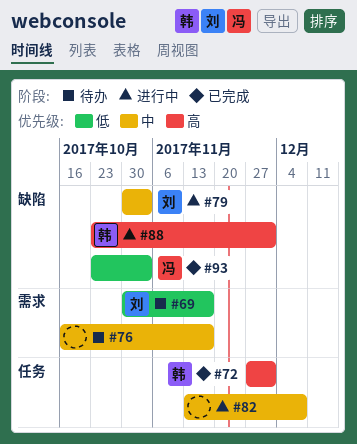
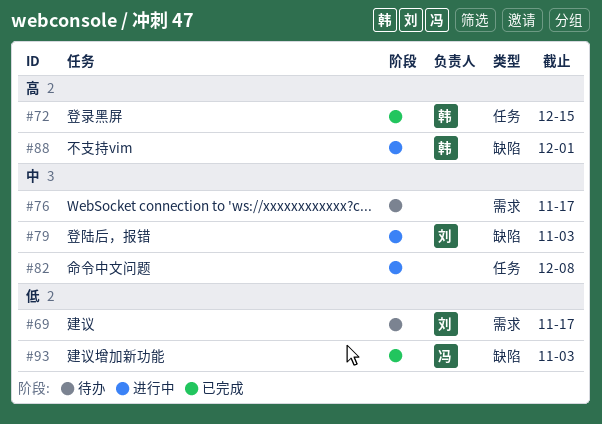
#72, due: Dec 1 -> Dec 15

